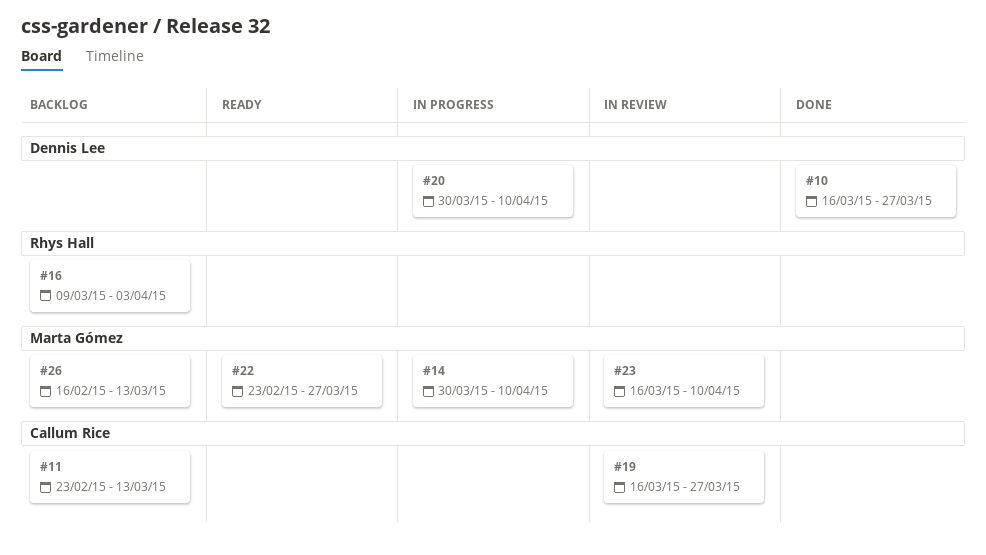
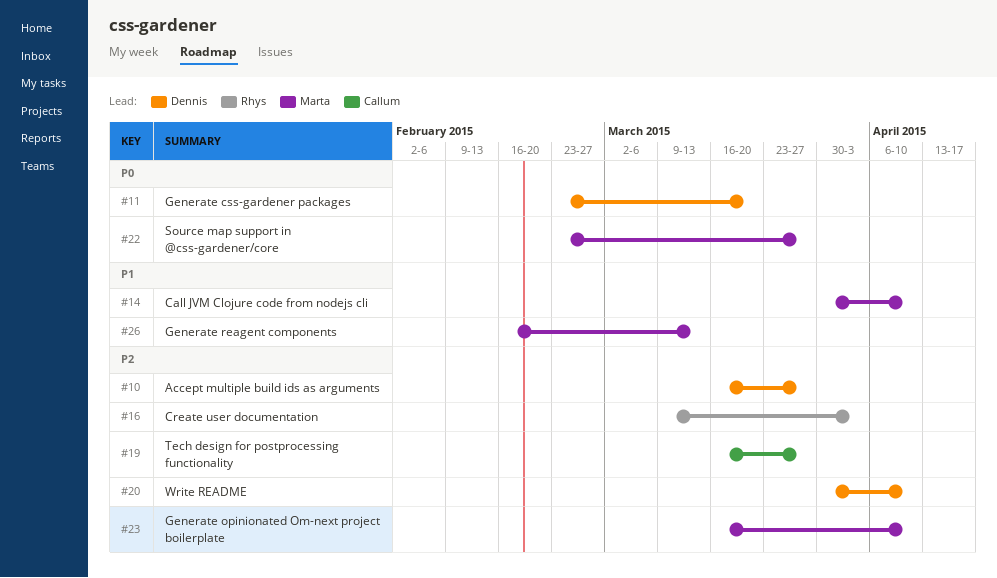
#11, owner: Callum Rice -> Dennis Lee
#11, due: Mar 13 -> Mar 20

